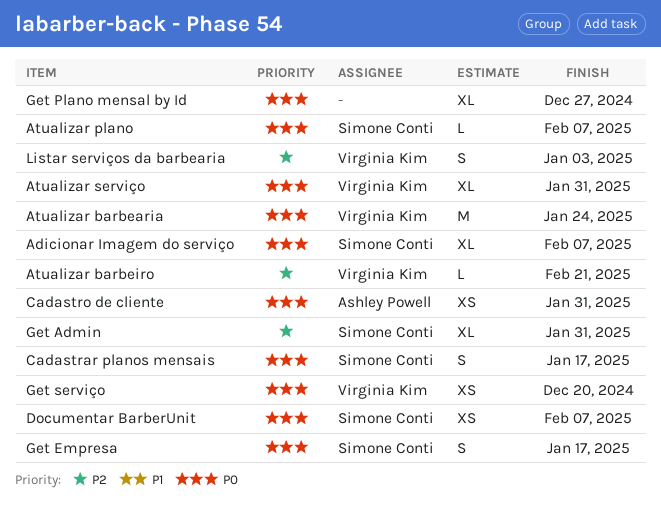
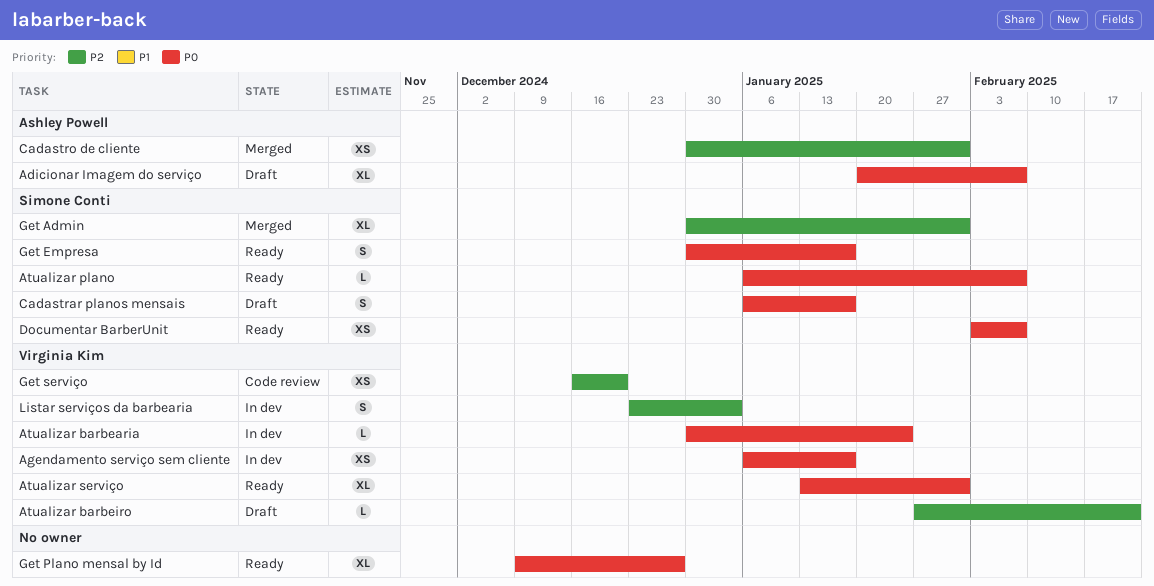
Adicionar Imagem do serviço, owner: Simone Conti -> Ashley Powell
Agendamento serviço sem cliente: none -> present
Atualizar barbearia, estimate: M -> L
Cadastro de cliente, priority: P0 -> P2
Get serviço, priority: P0 -> P2

